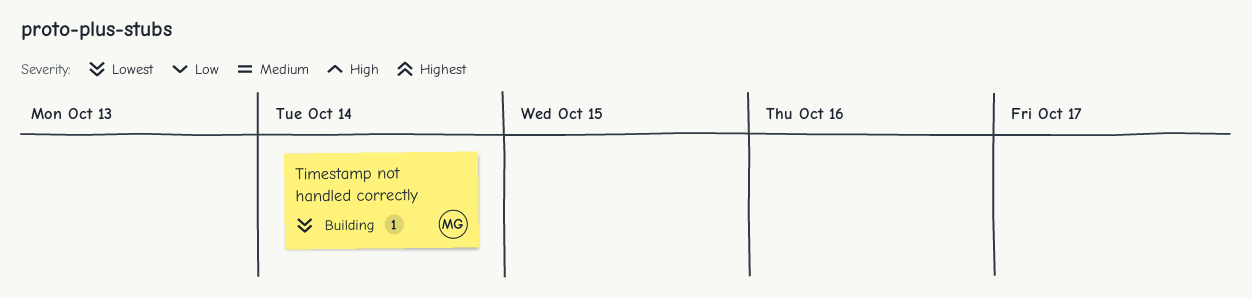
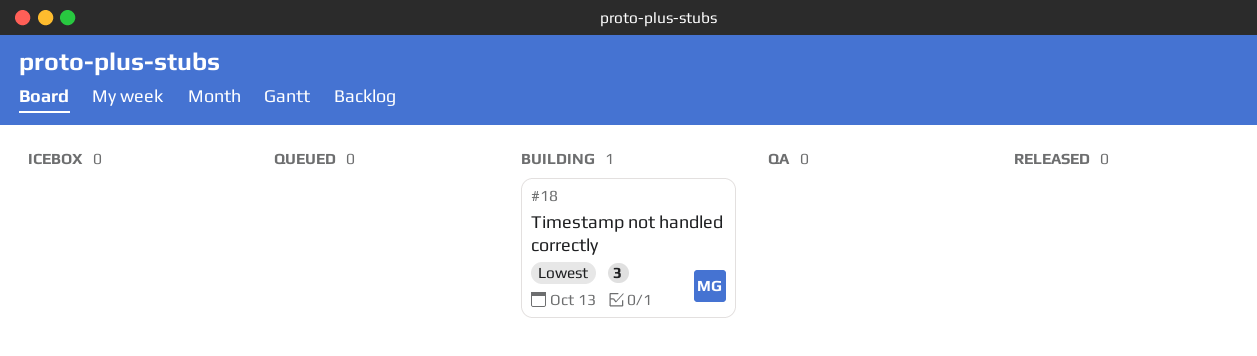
Timestamp not handled correctly, estimate: 1 -> 3
Timestamp not handled correctly, due: Oct 14 -> Oct 13

